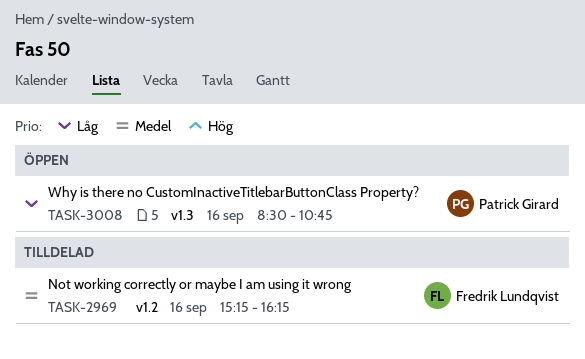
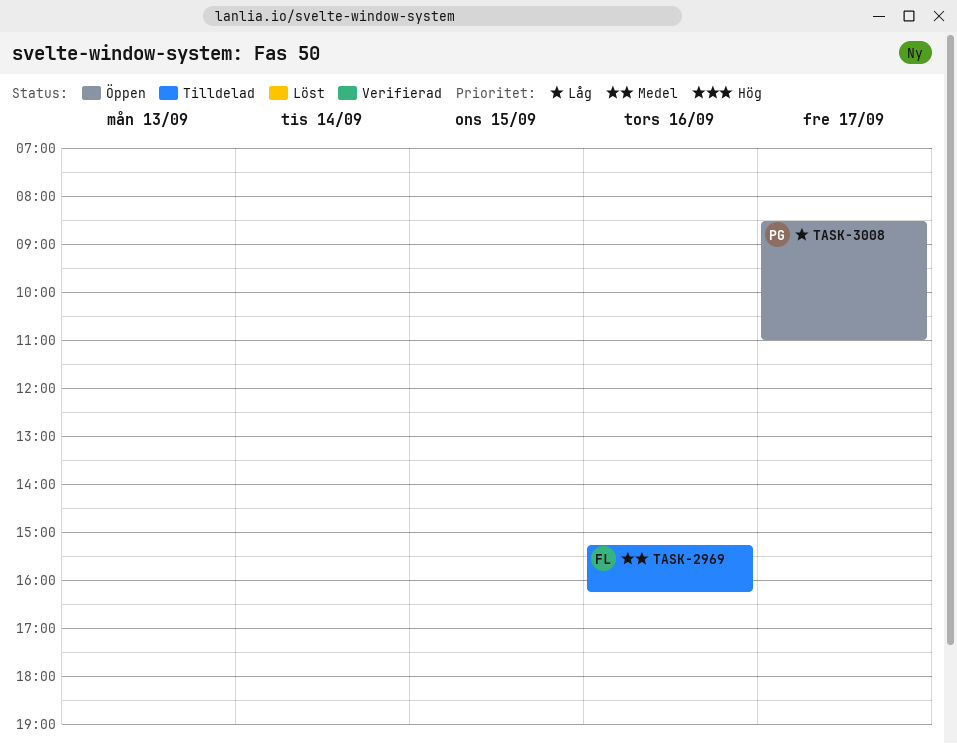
TASK-3008, day: Sep 16 -> Sep 17
TASK-3008, ends: 10:45 -> 11:00

